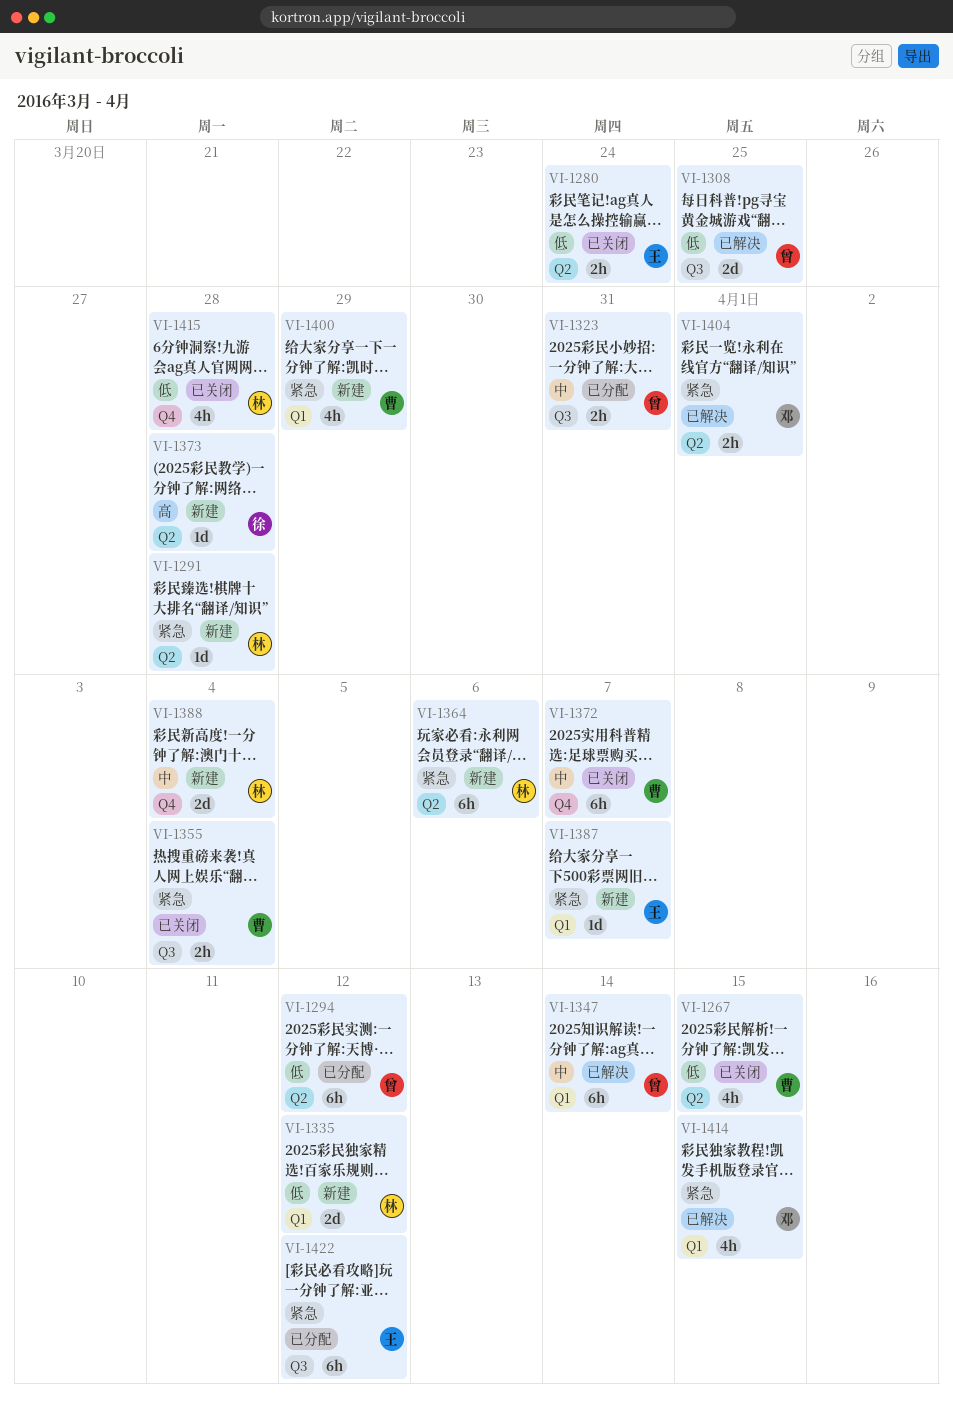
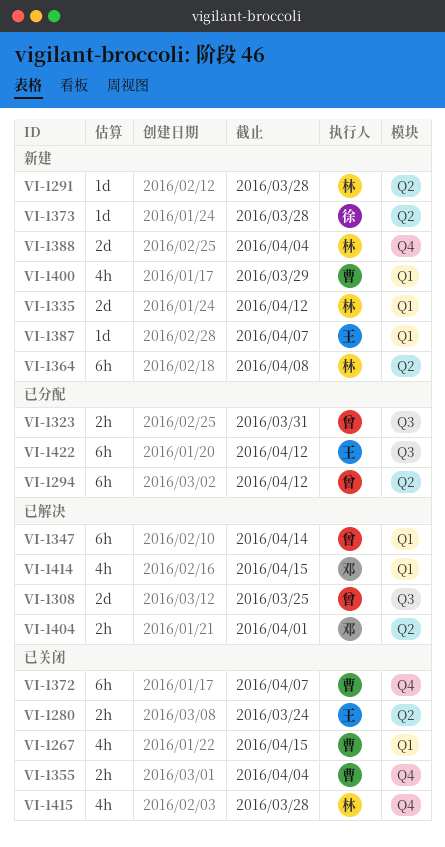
VI-1267, label: Q2 -> Q1
VI-1355, label: Q3 -> Q4
VI-1364, due: Apr 6 -> Apr 8

